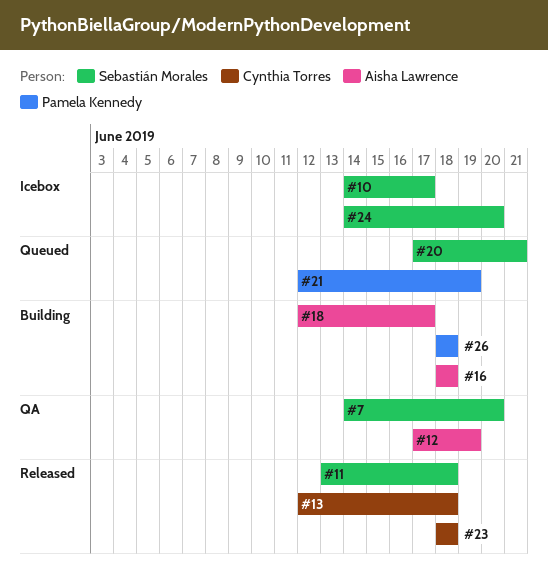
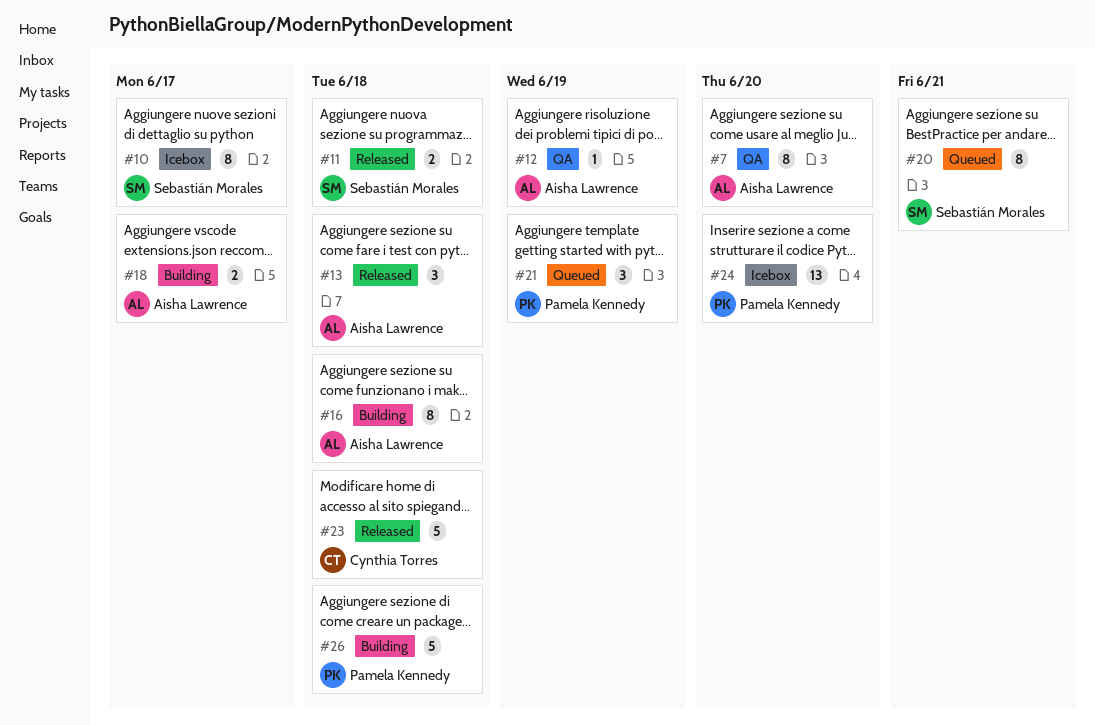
#7, owner: Sebastián Morales -> Aisha Lawrence
#13, owner: Cynthia Torres -> Aisha Lawrence
#24, owner: Sebastián Morales -> Pamela Kennedy

